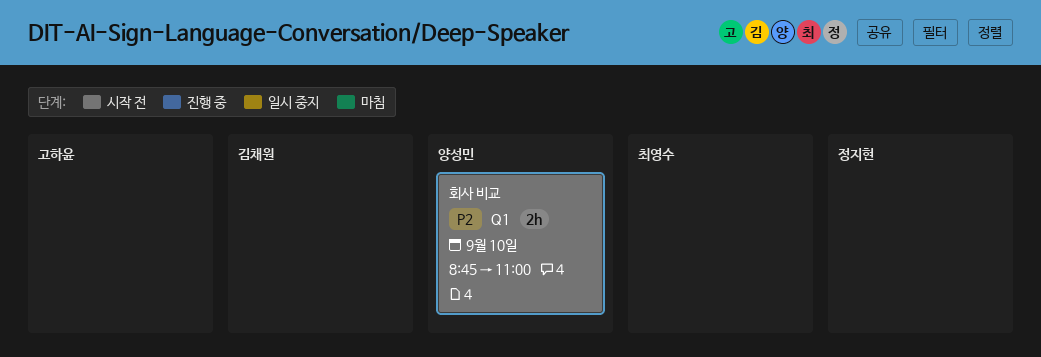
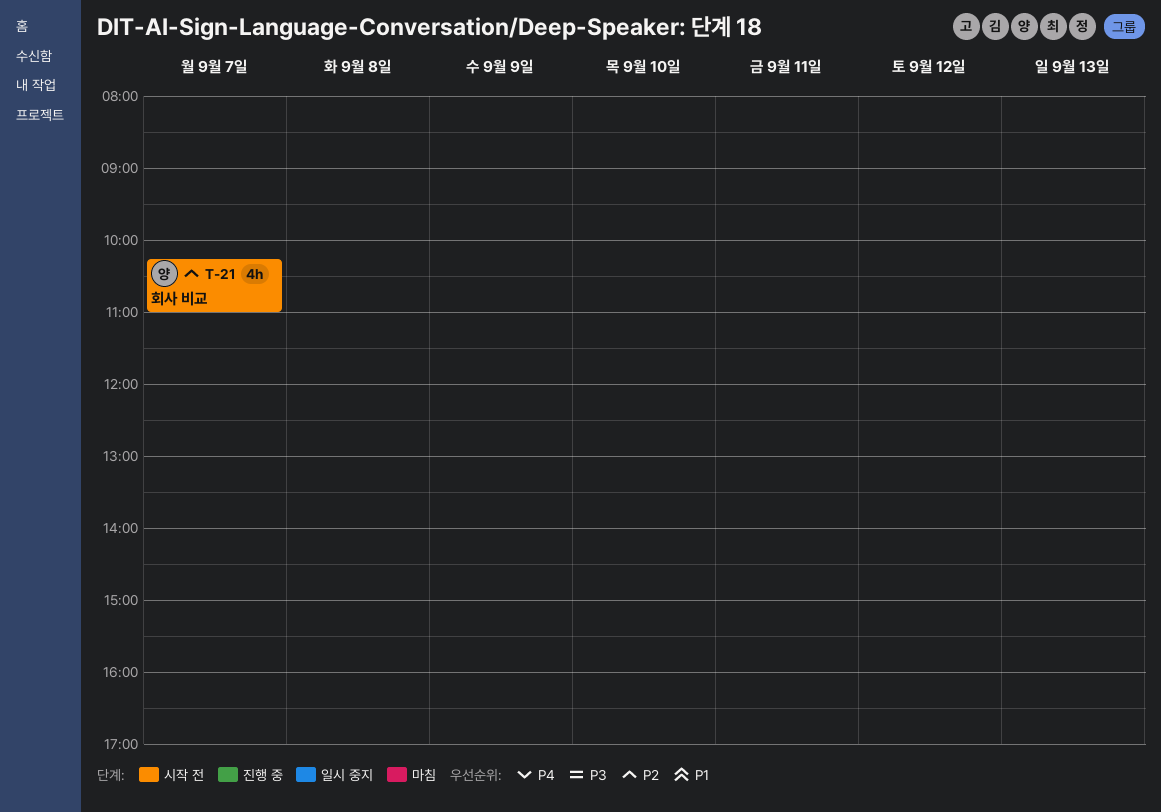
회사 비교, estimate: 2h -> 4h
회사 비교, day: Sep 10 -> Sep 7
회사 비교, begins: 08:45 -> 10:15

